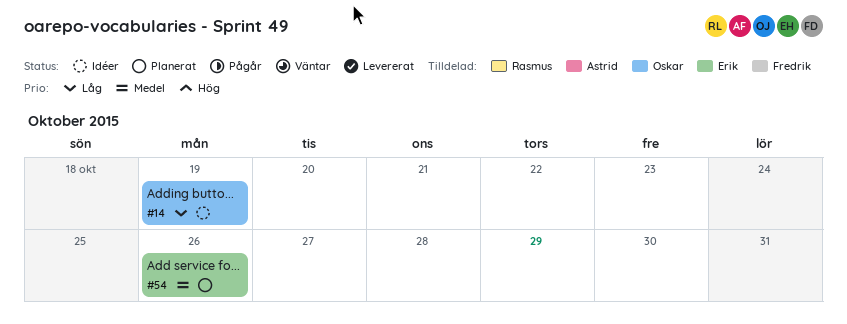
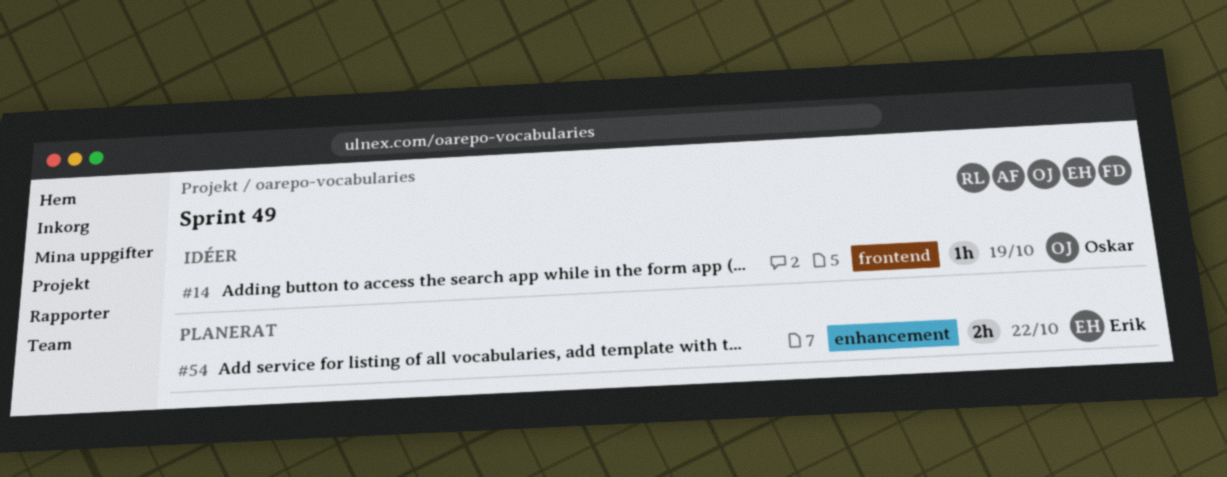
#54, due: Oct 26 -> Oct 22

